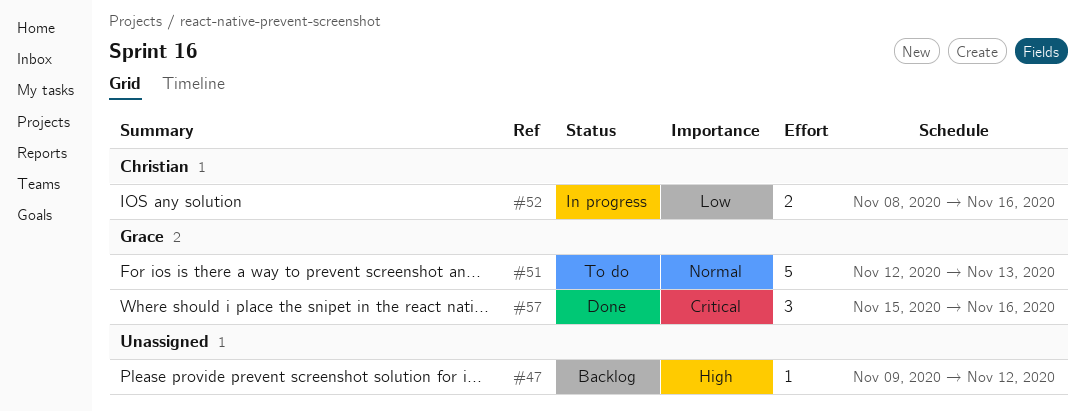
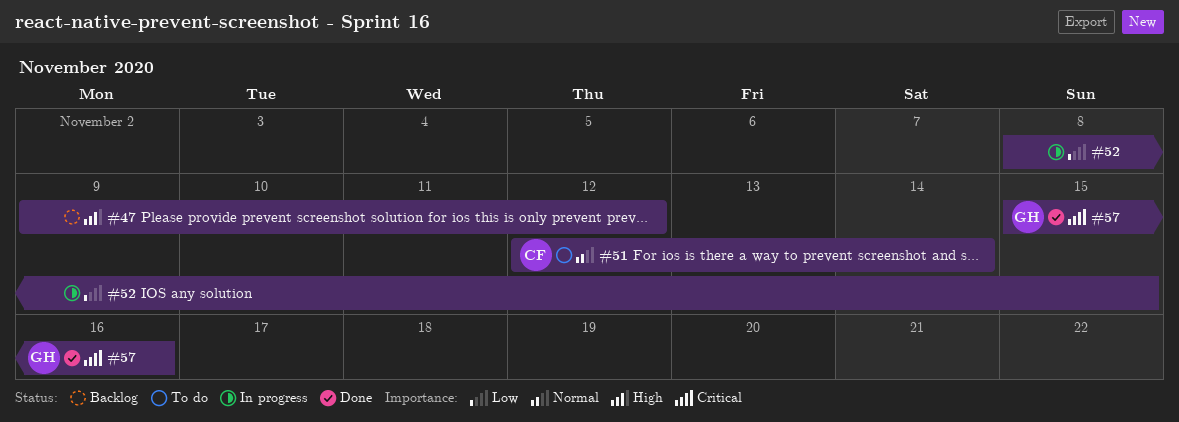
#51, owner: Grace -> Christian
#51, due: Nov 13 -> Nov 14
#52, owner: Christian -> none
#52, due: Nov 16 -> Nov 15

